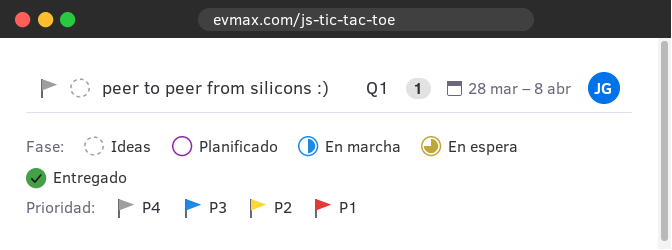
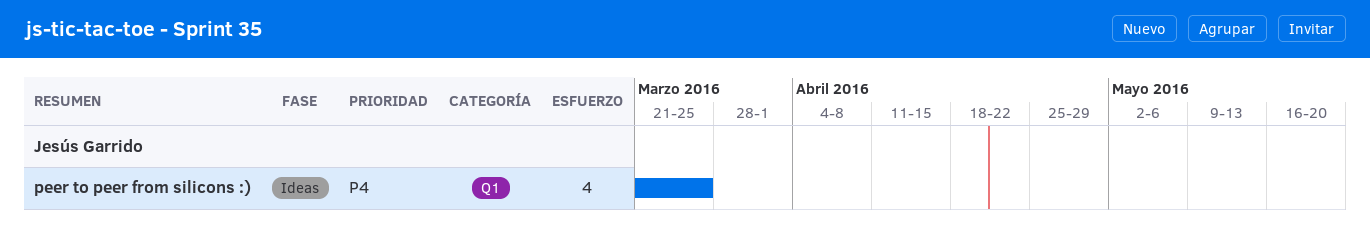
peer to peer from silicons :), estimate: 1 -> 4
peer to peer from silicons :), start: Mar 28 -> Mar 21
peer to peer from silicons :), due: Apr 8 -> Mar 25

